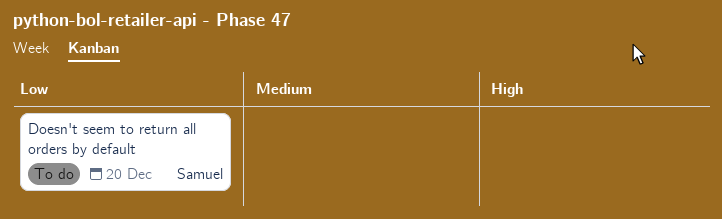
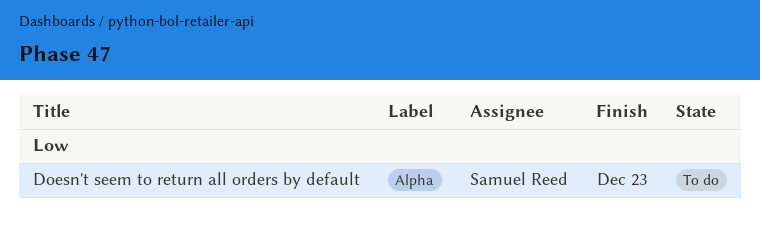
Doesn't seem to return all orders by default, due: Dec 20 -> Dec 23

